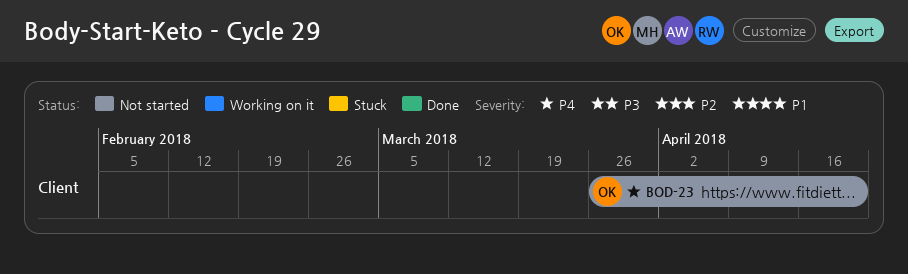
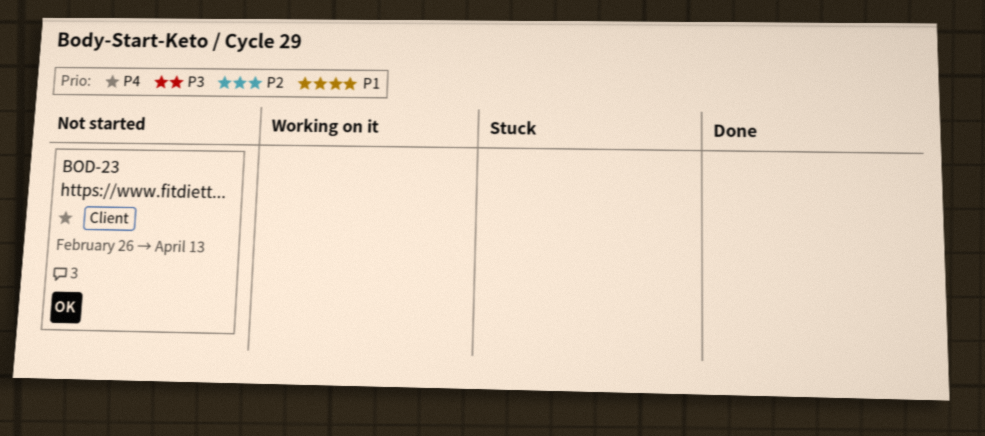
BOD-23, start: Mar 26 -> Feb 26
BOD-23, due: Apr 20 -> Apr 13

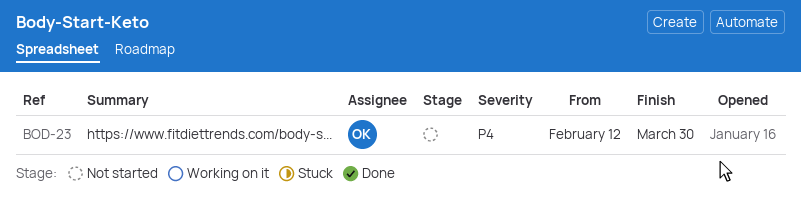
BOD-23, start: Feb 26 -> Feb 12
BOD-23, due: Apr 13 -> Mar 30

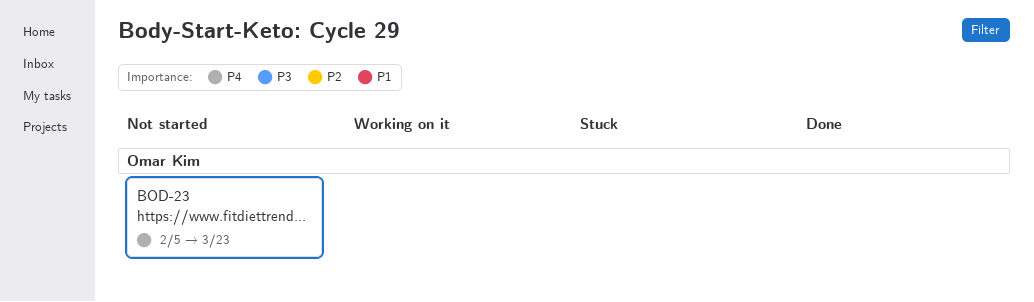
BOD-23, start: Feb 12 -> Feb 5
BOD-23, due: Mar 30 -> Mar 23

